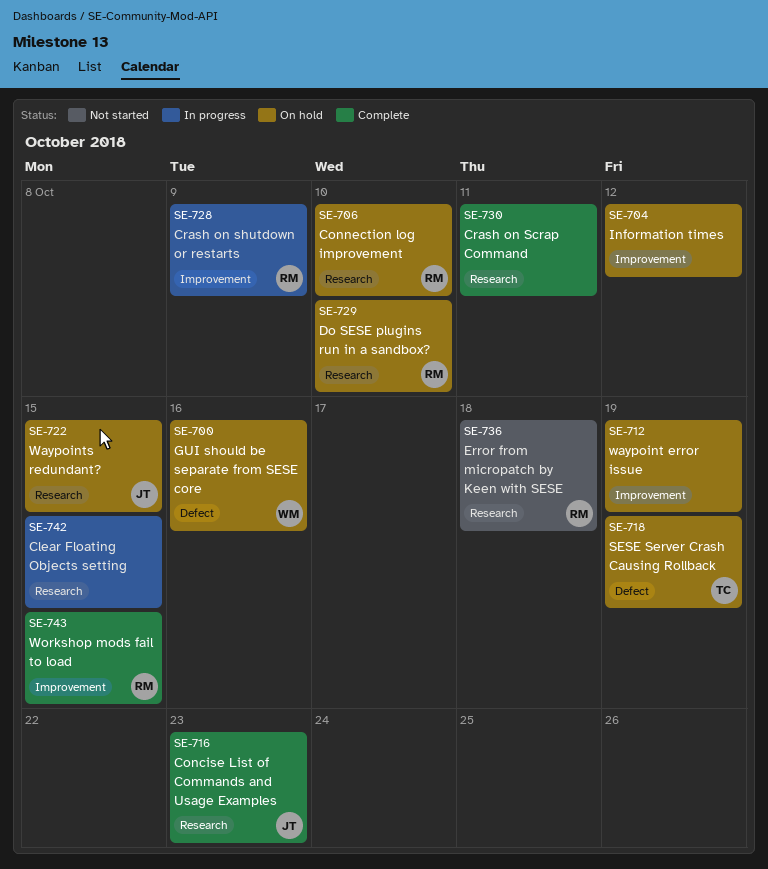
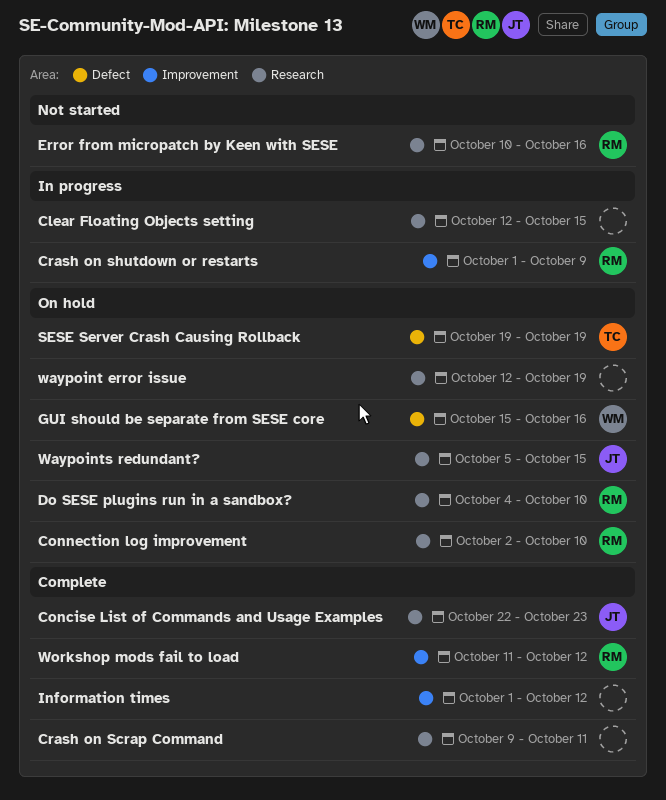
Error from micropatch by Keen with SESE, due: Oct 18 -> Oct 16
Information times, status: On hold -> Complete
waypoint error issue, label: Improvement -> Research
Workshop mods fail to load, due: Oct 15 -> Oct 12

